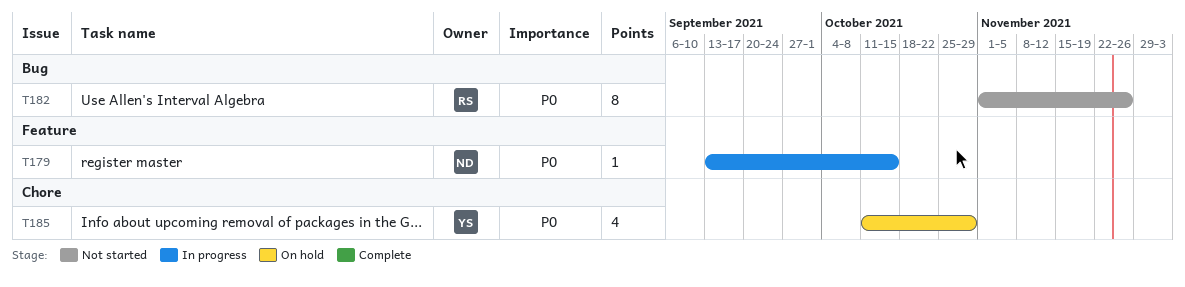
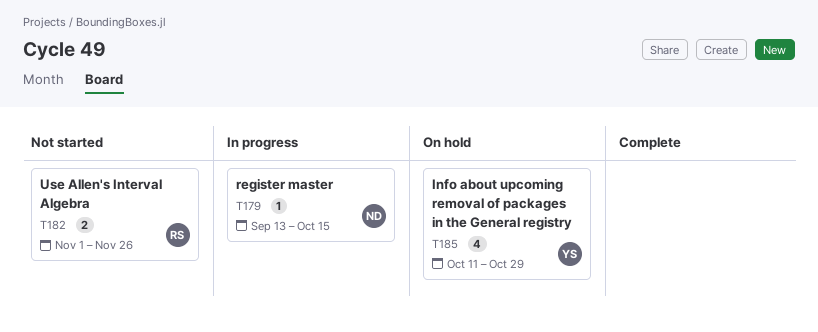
T182, estimate: 8 -> 2

